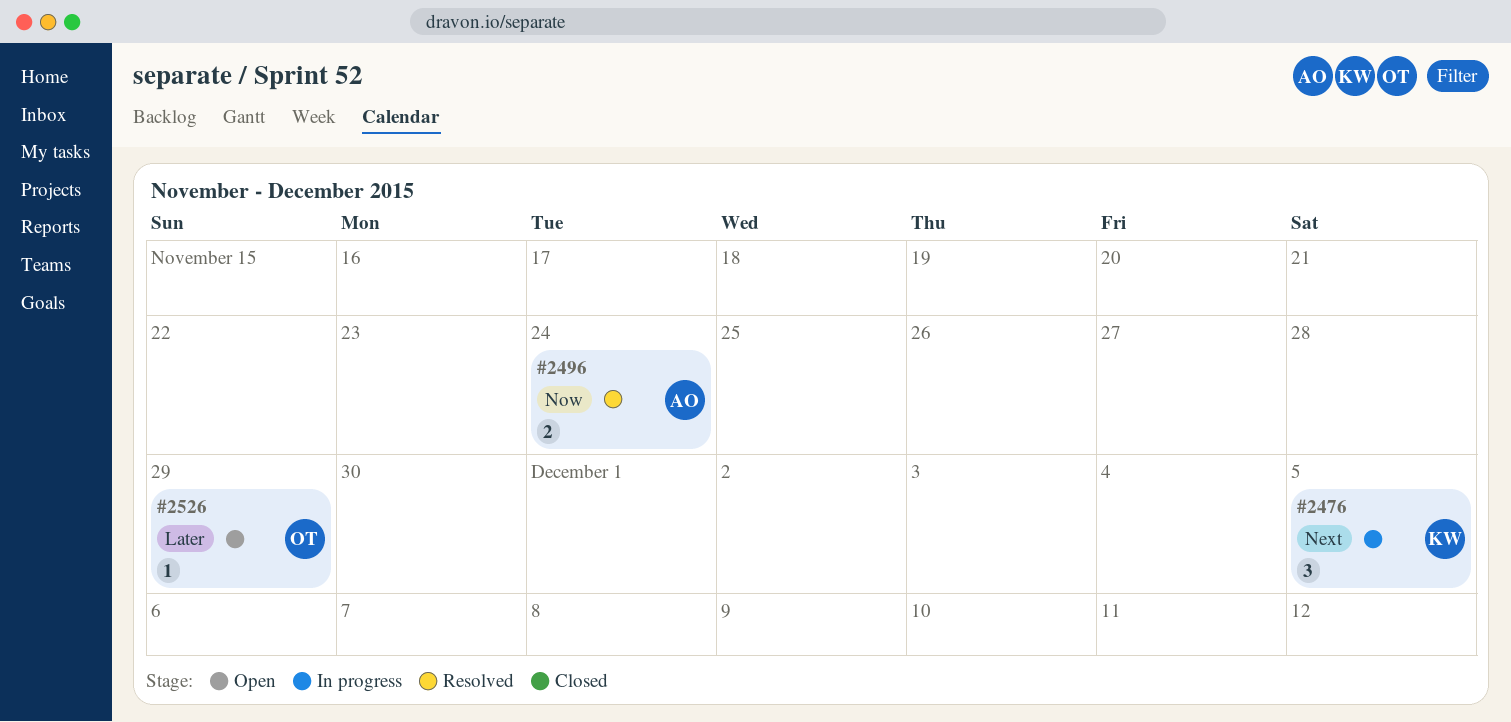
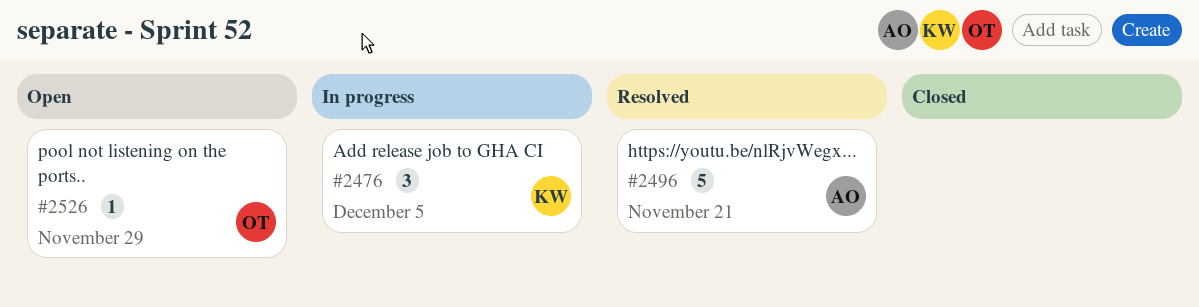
#2496, estimate: 2 -> 5
#2496, due: Nov 24 -> Nov 21

